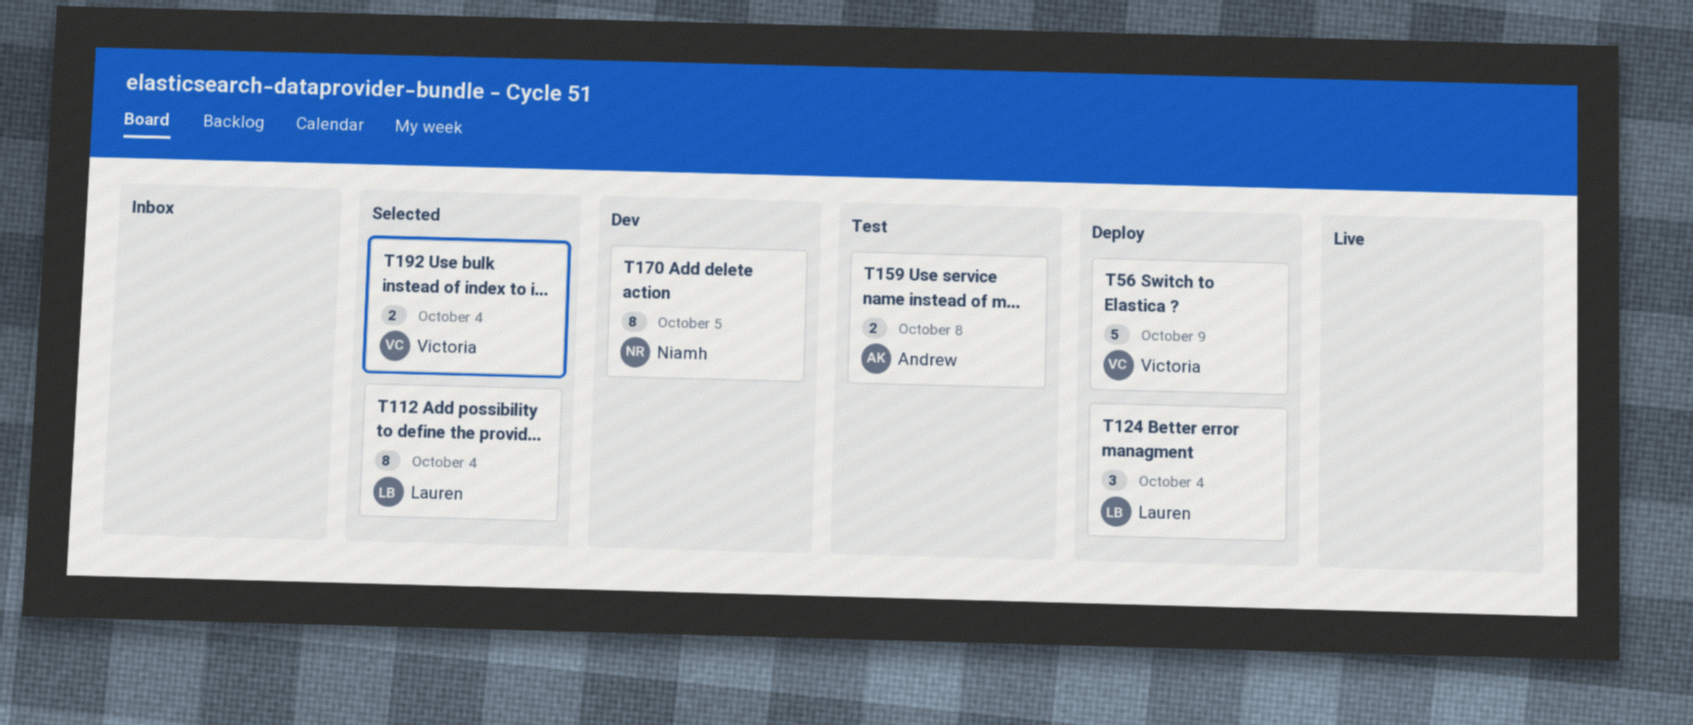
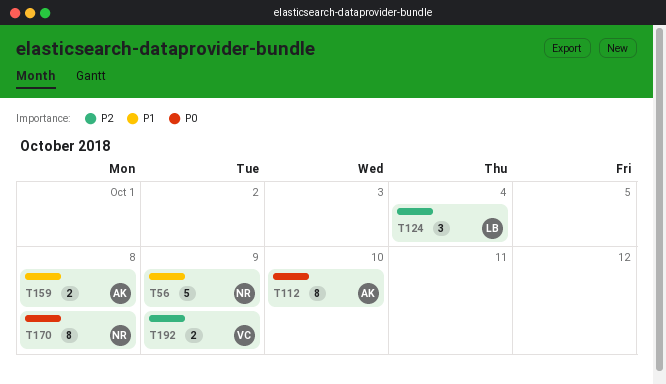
T56, owner: Victoria -> Niamh
T112, owner: Lauren -> Andrew
T112, due: Oct 4 -> Oct 10
T170, due: Oct 5 -> Oct 8
T192, due: Oct 4 -> Oct 9

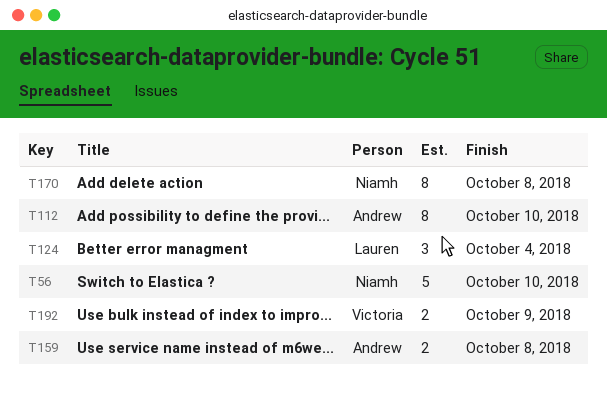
T56, due: Oct 9 -> Oct 10

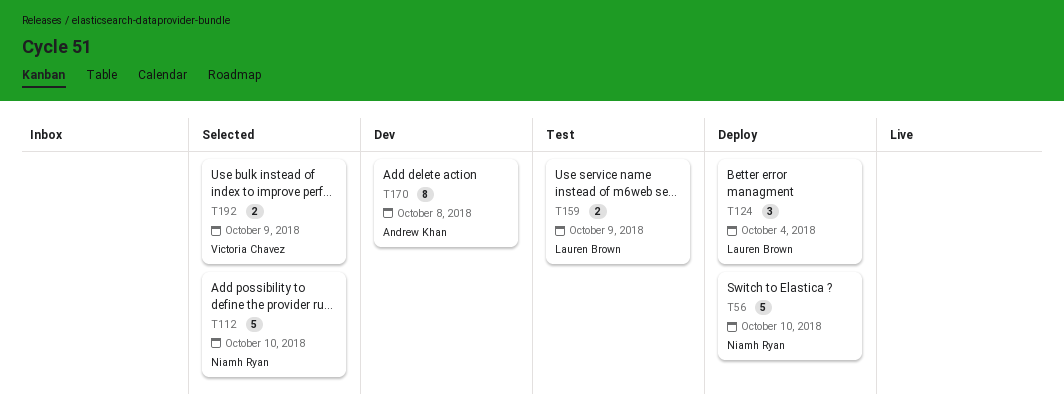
T112, owner: Andrew Khan -> Niamh Ryan
T112, estimate: 8 -> 5
T159, owner: Andrew Khan -> Lauren Brown
T159, due: Oct 8 -> Oct 9
T170, owner: Niamh Ryan -> Andrew Khan

